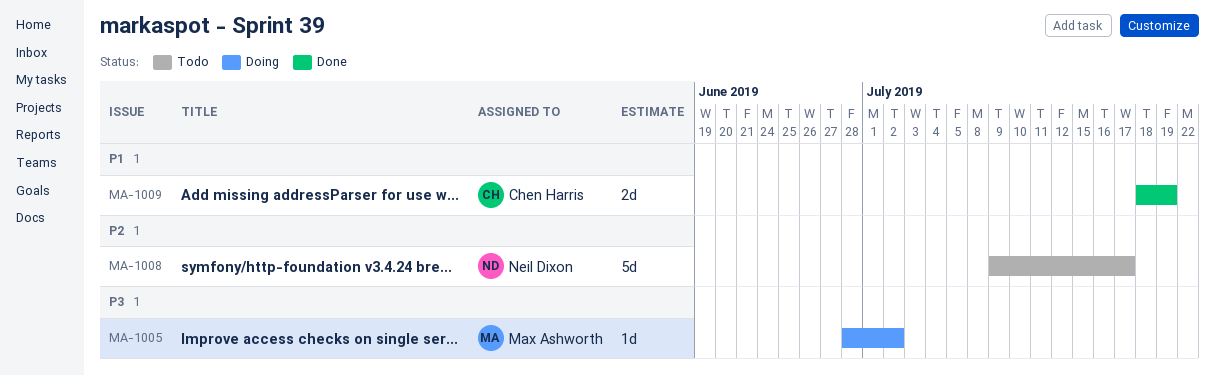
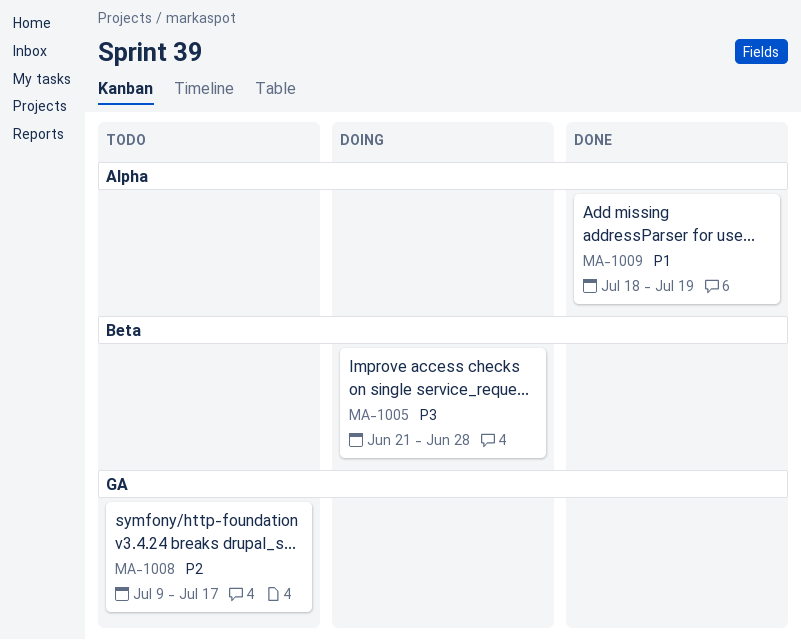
MA-1005, start: Jun 28 -> Jun 21
MA-1005, due: Jul 2 -> Jun 28

